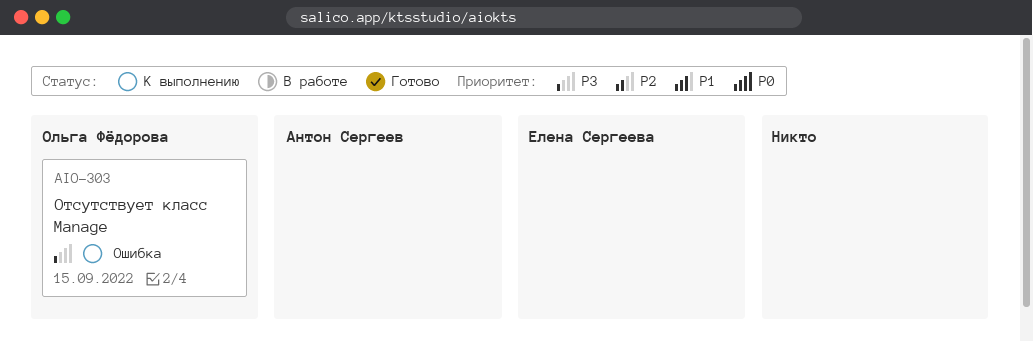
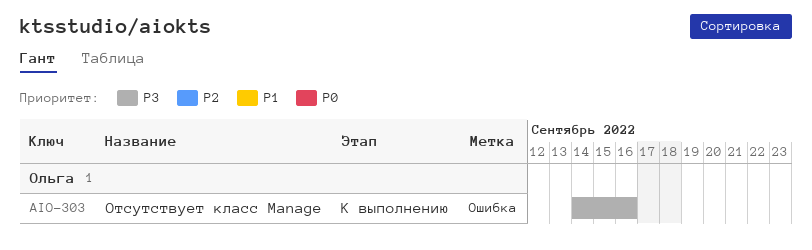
AIO-303, due: Sep 15 -> Sep 16

